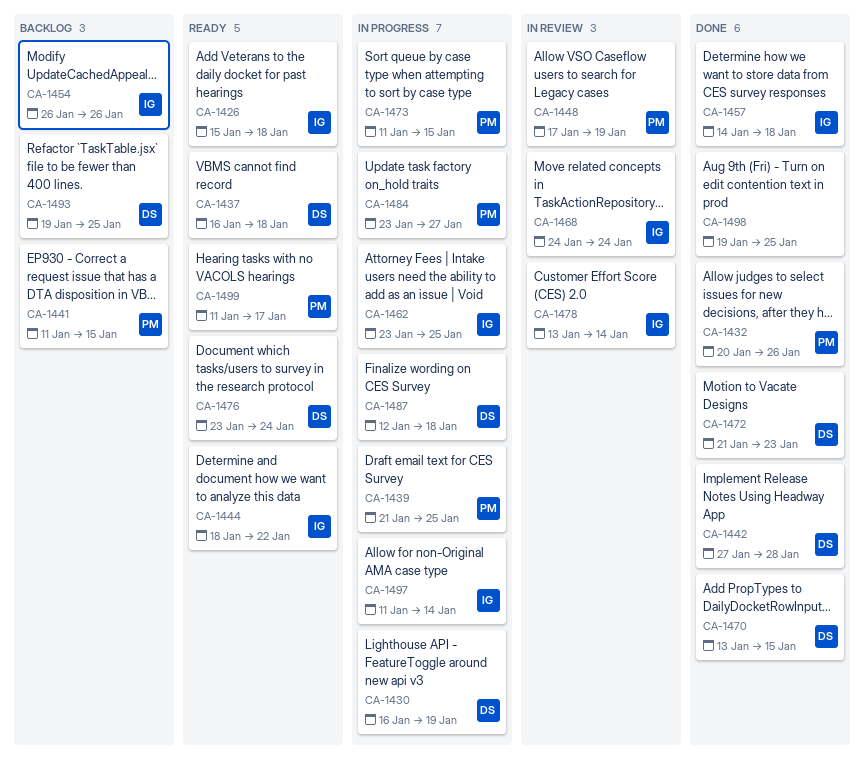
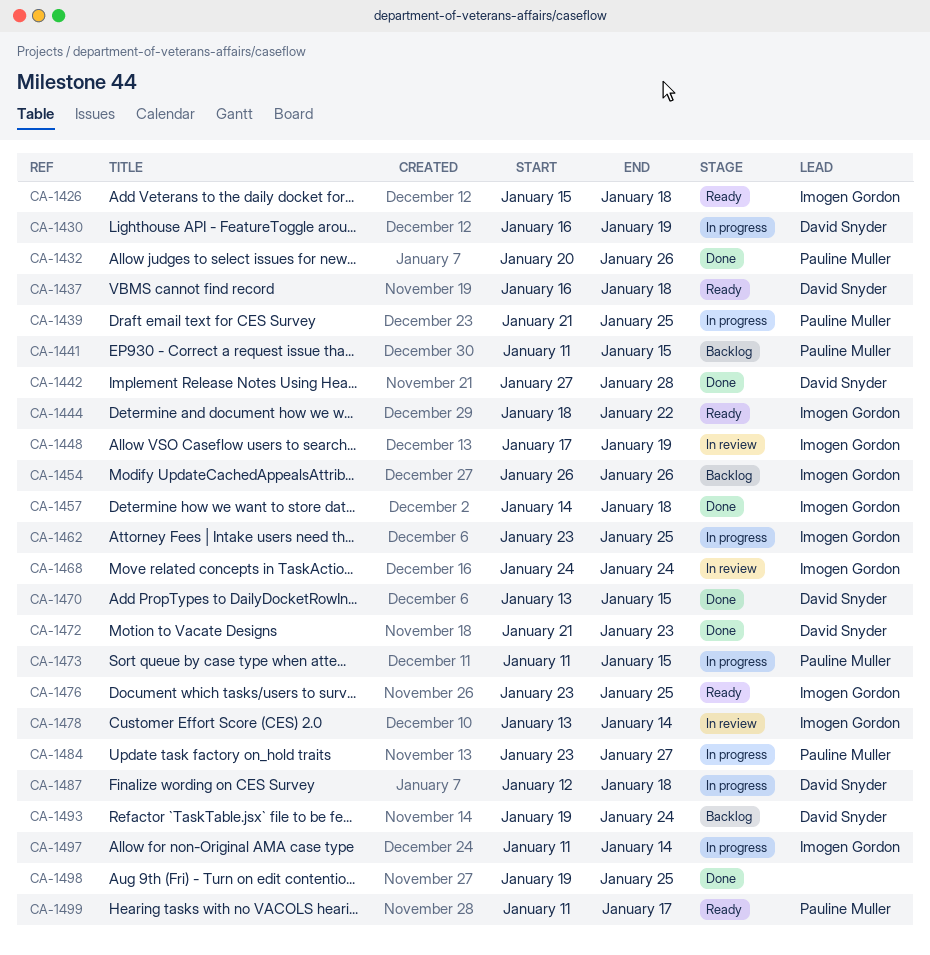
CA-1448, owner: Pauline Muller -> Imogen Gordon
CA-1476, owner: David Snyder -> Imogen Gordon
CA-1476, due: Jan 24 -> Jan 25
CA-1493, due: Jan 25 -> Jan 24

